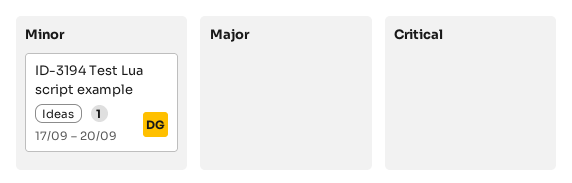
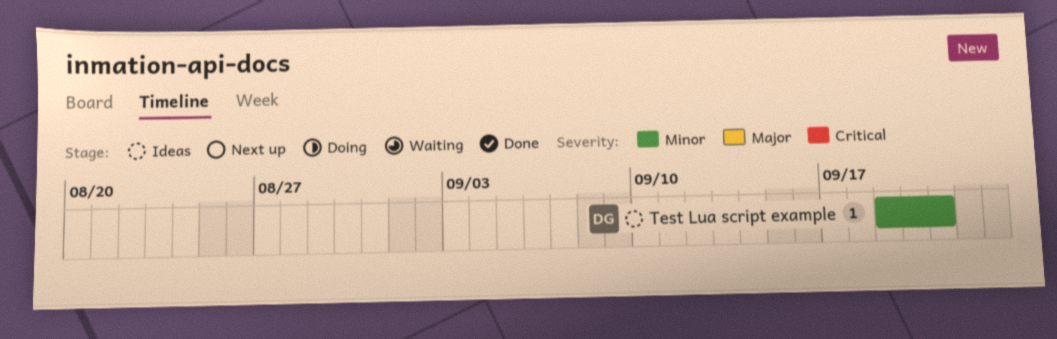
Test Lua script example, start: Sep 17 -> Sep 19
Test Lua script example, due: Sep 20 -> Sep 21

